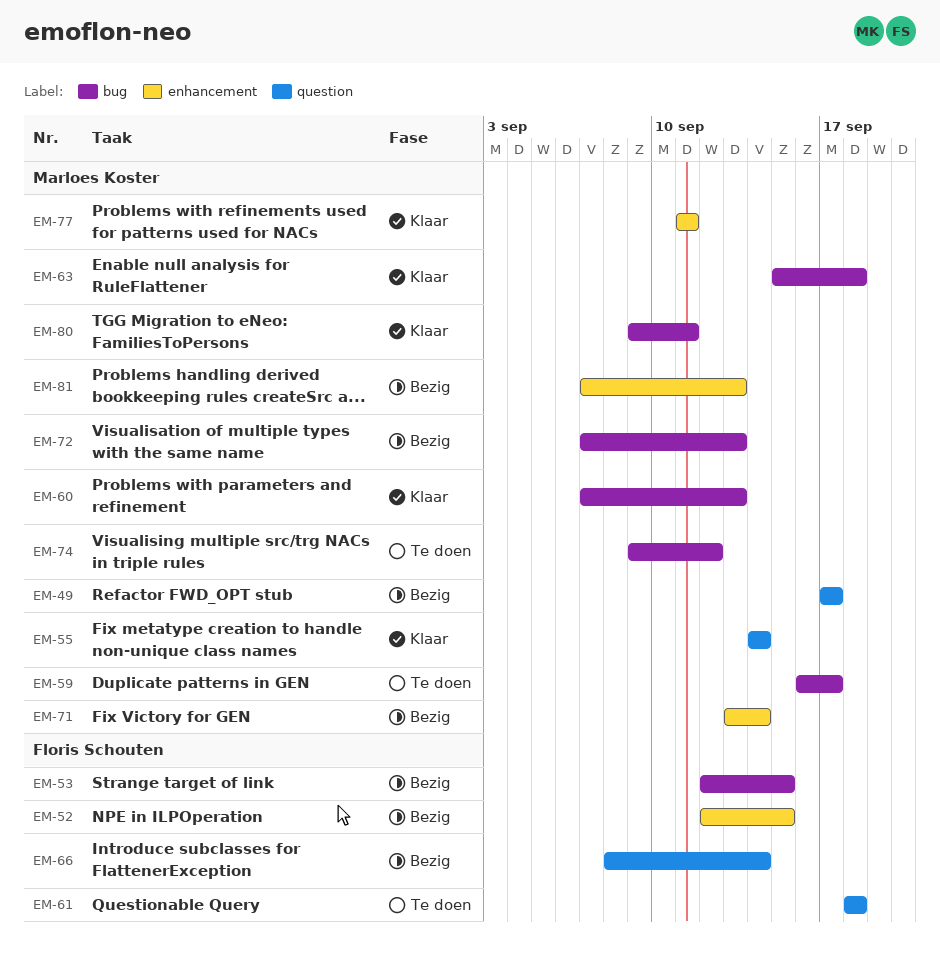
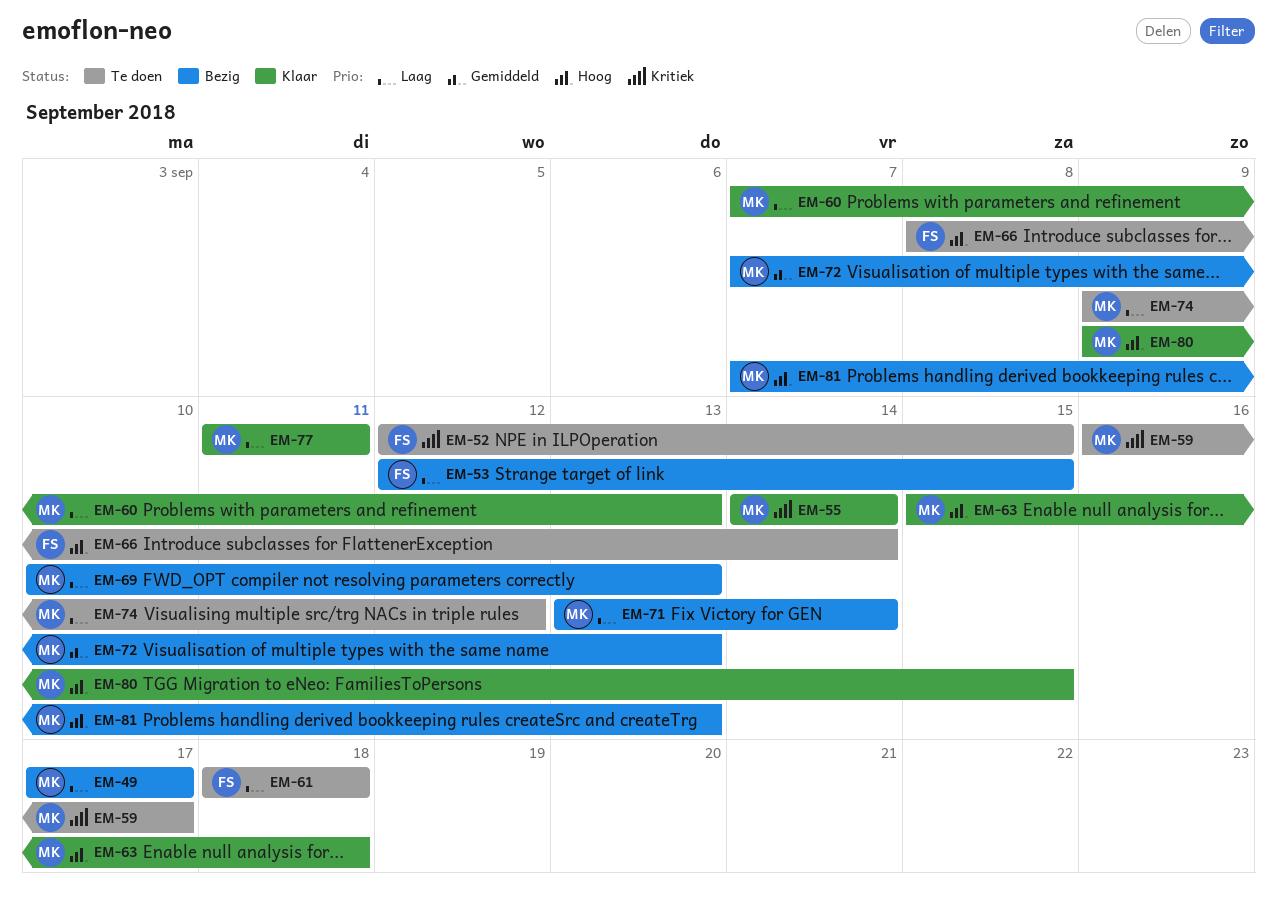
EM-52, status: Bezig -> Te doen
EM-66, status: Bezig -> Te doen
EM-69: none -> present
EM-80, due: Sep 11 -> Sep 15

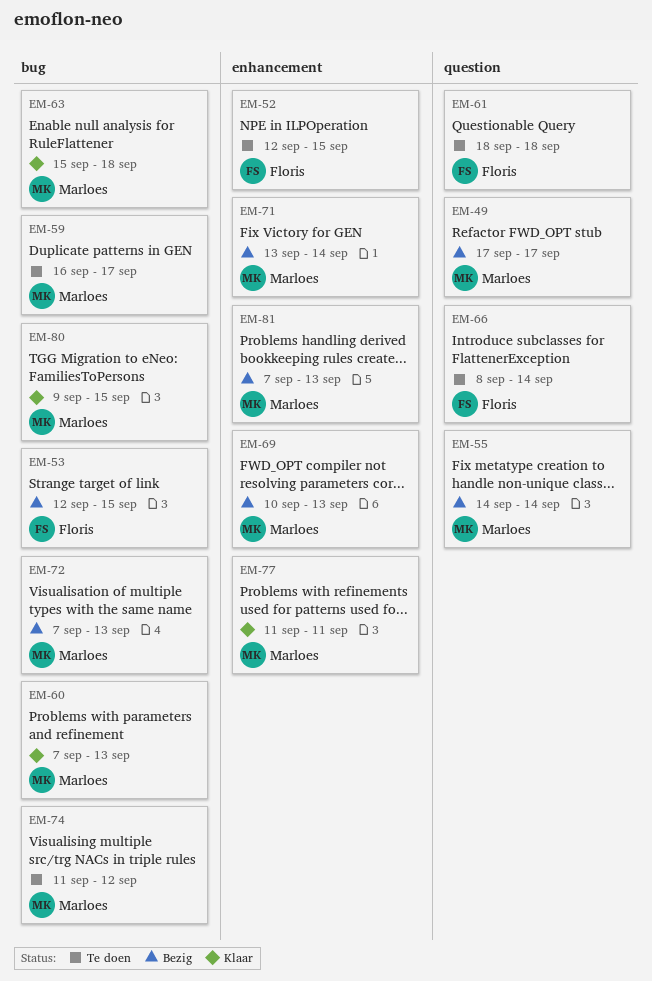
EM-55, status: Klaar -> Bezig
EM-74, start: Sep 9 -> Sep 11

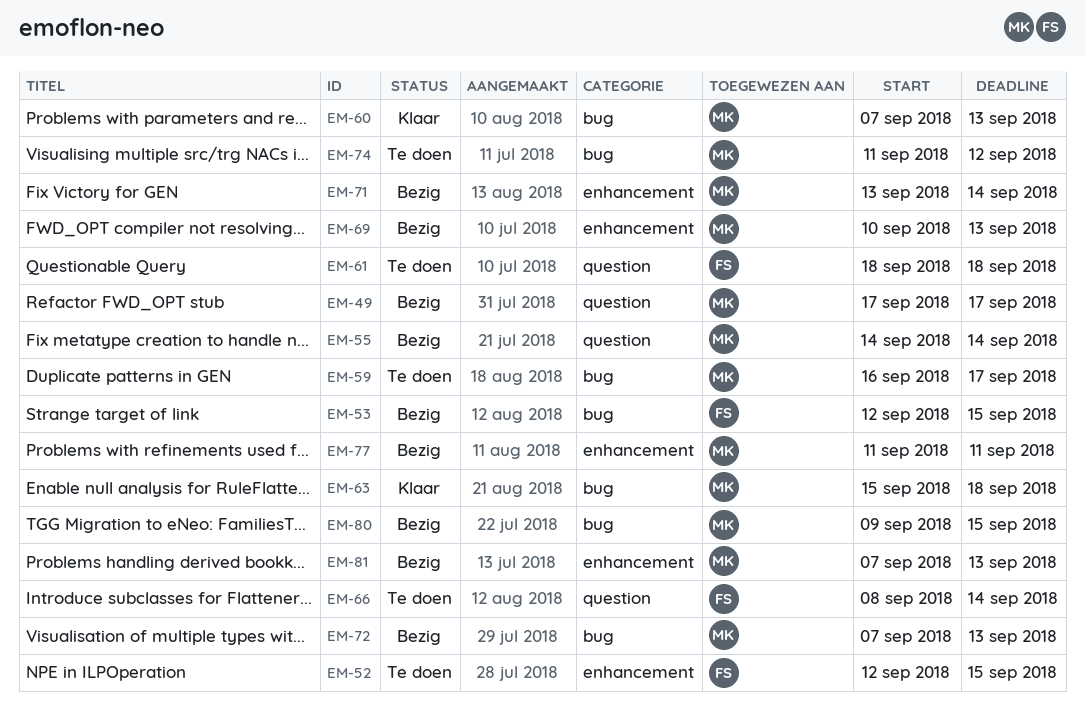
EM-77, status: Klaar -> Bezig
EM-80, status: Klaar -> Bezig

